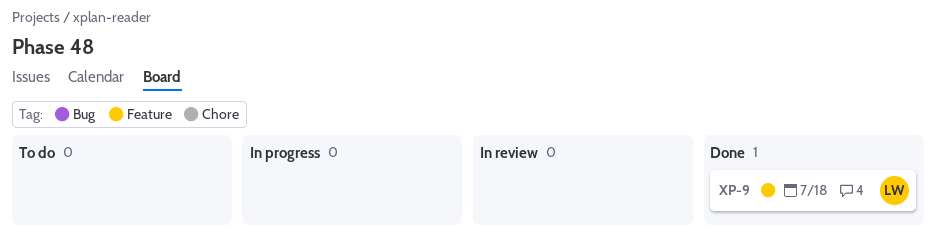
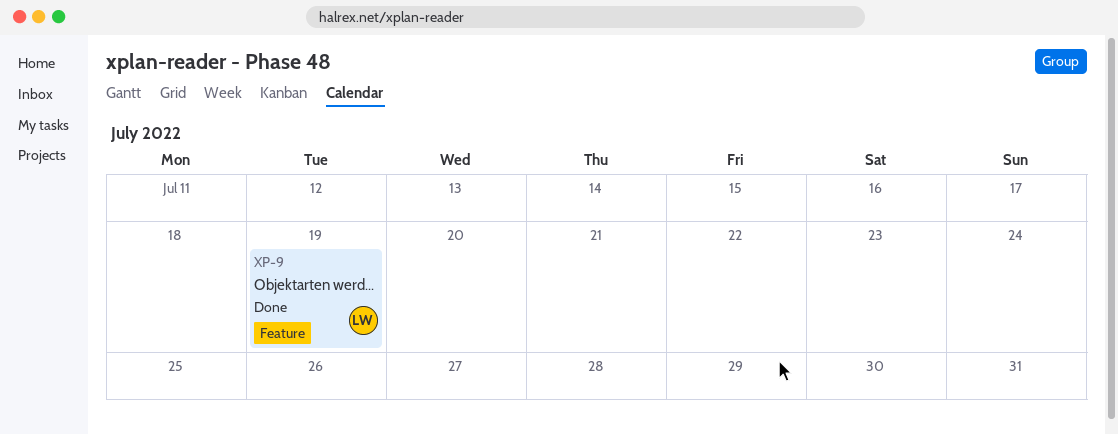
XP-9, due: Jul 18 -> Jul 19

